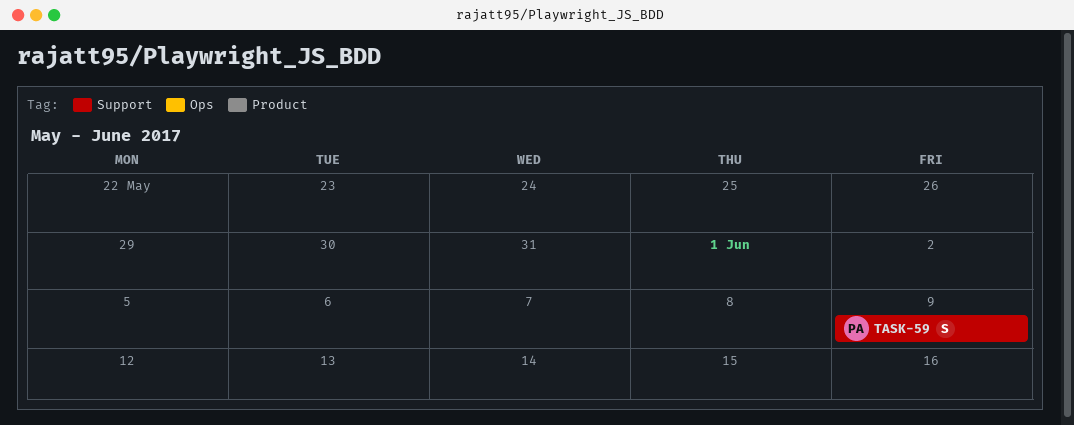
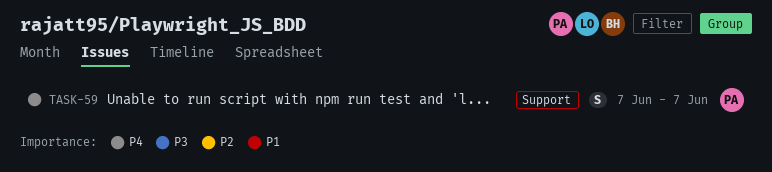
TASK-59, start: Jun 9 -> Jun 7
TASK-59, due: Jun 9 -> Jun 7

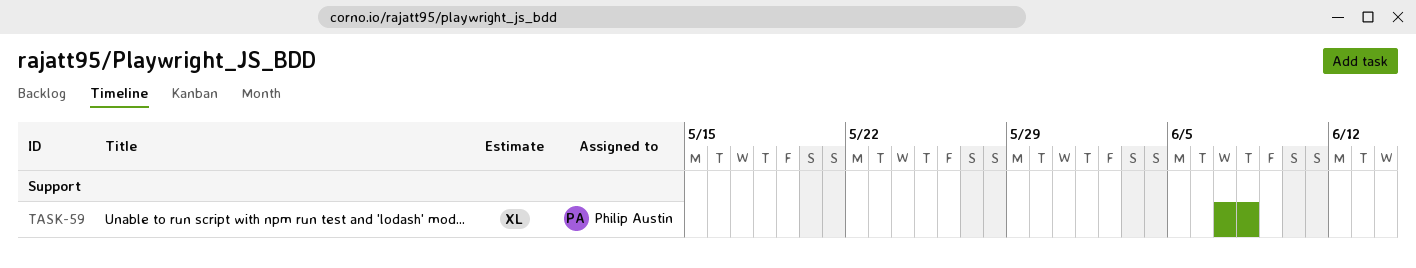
TASK-59, estimate: S -> XL
TASK-59, due: Jun 7 -> Jun 8

